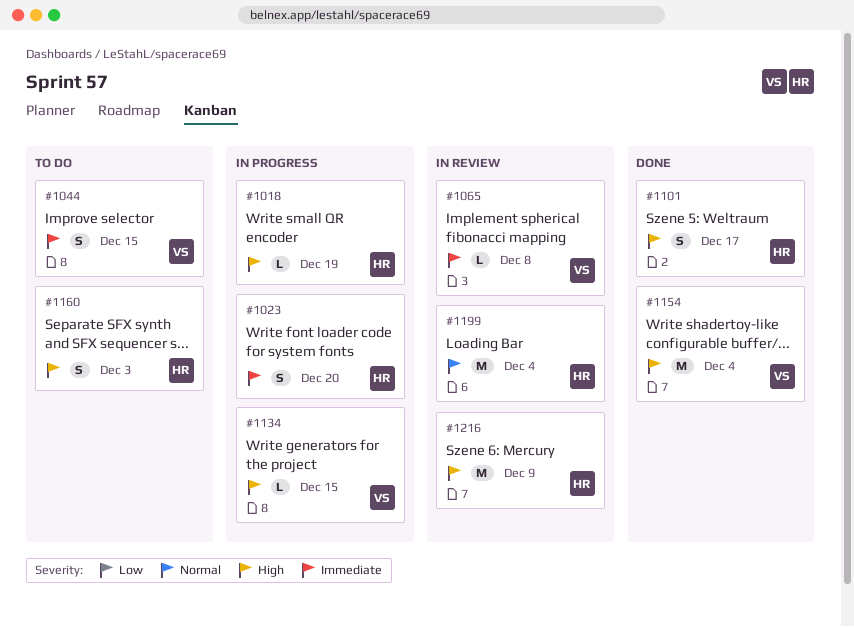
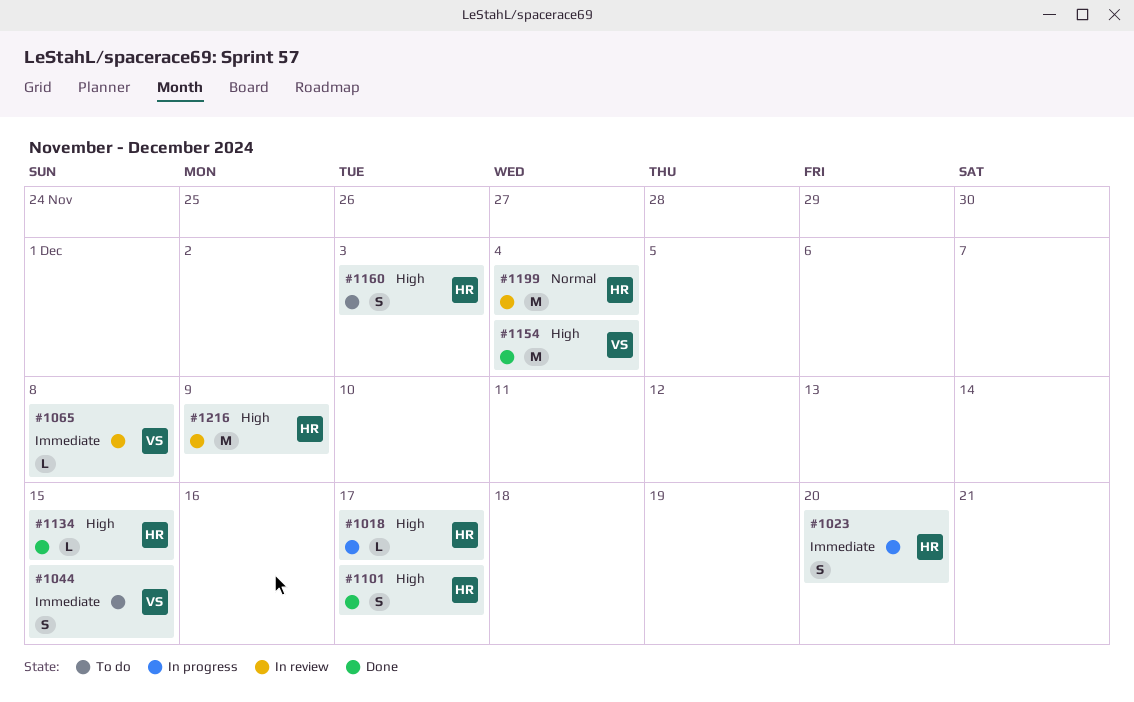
#1018, due: Dec 19 -> Dec 17
#1134, status: In progress -> Done
#1134, owner: VS -> HR

